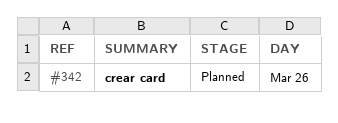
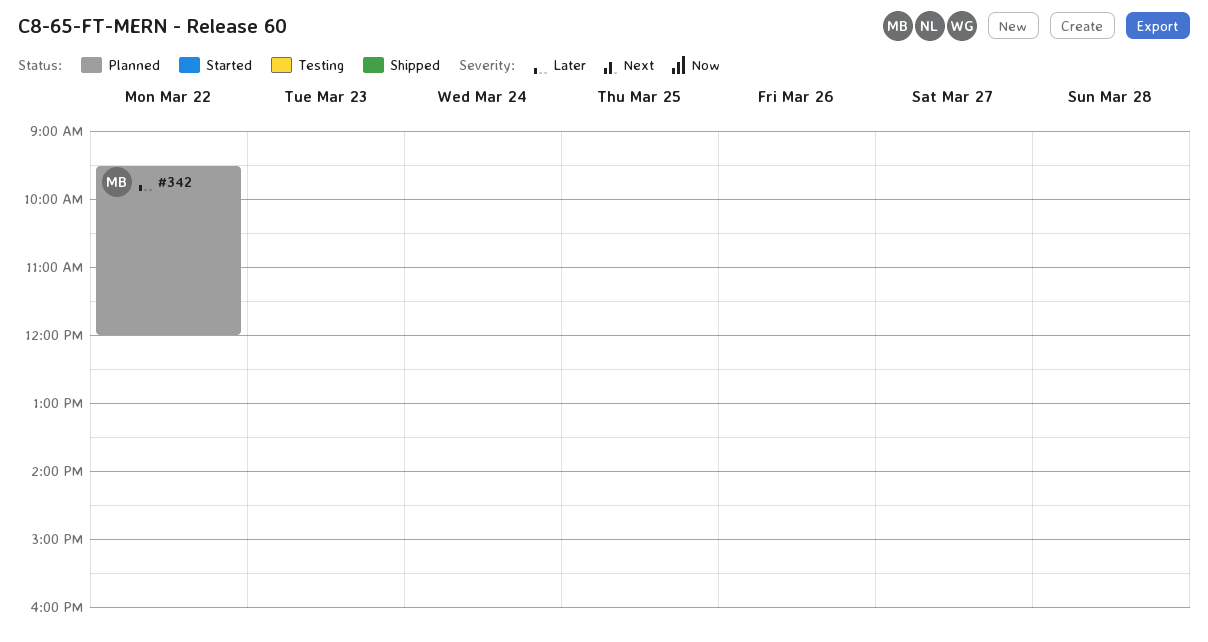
#342, day: Mar 26 -> Mar 22

